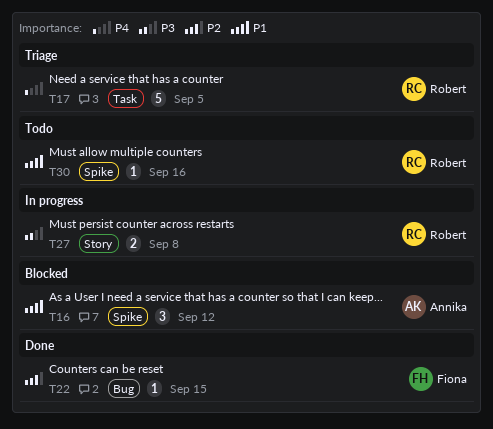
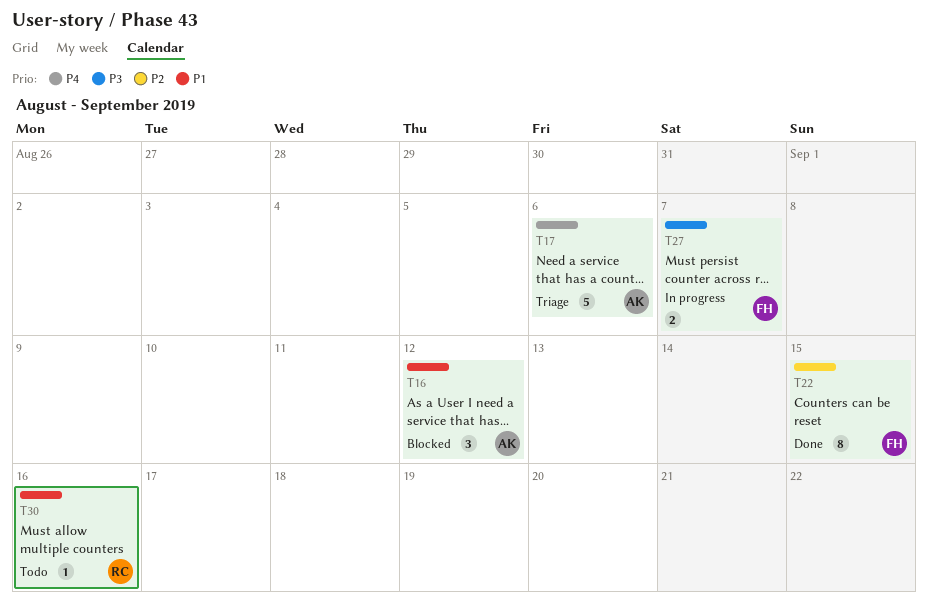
T17, owner: Robert -> Annika
T17, due: Sep 5 -> Sep 6
T22, estimate: 1 -> 8
T27, owner: Robert -> Fiona
T27, due: Sep 8 -> Sep 7

